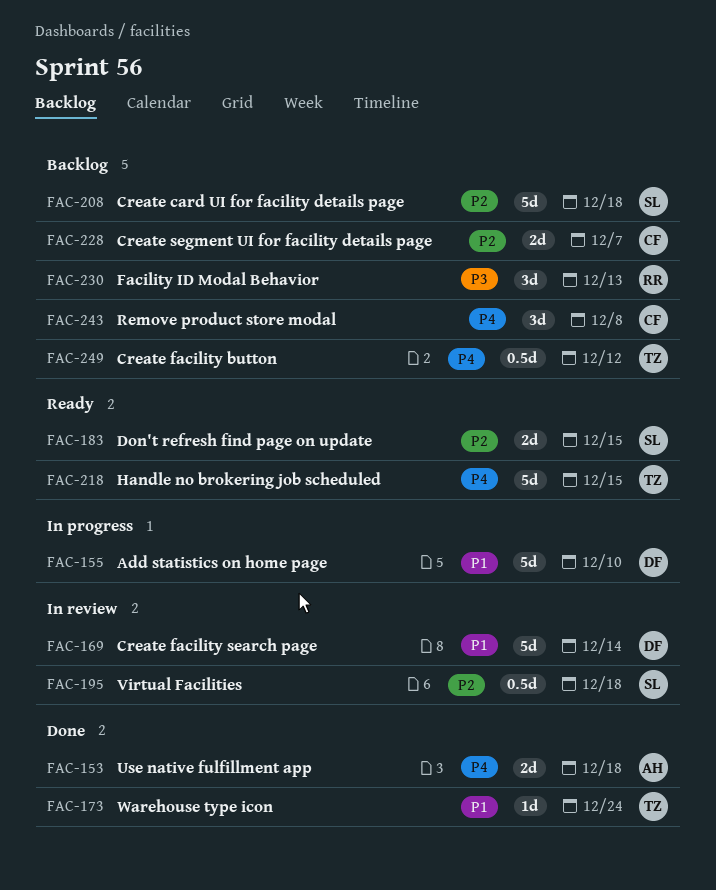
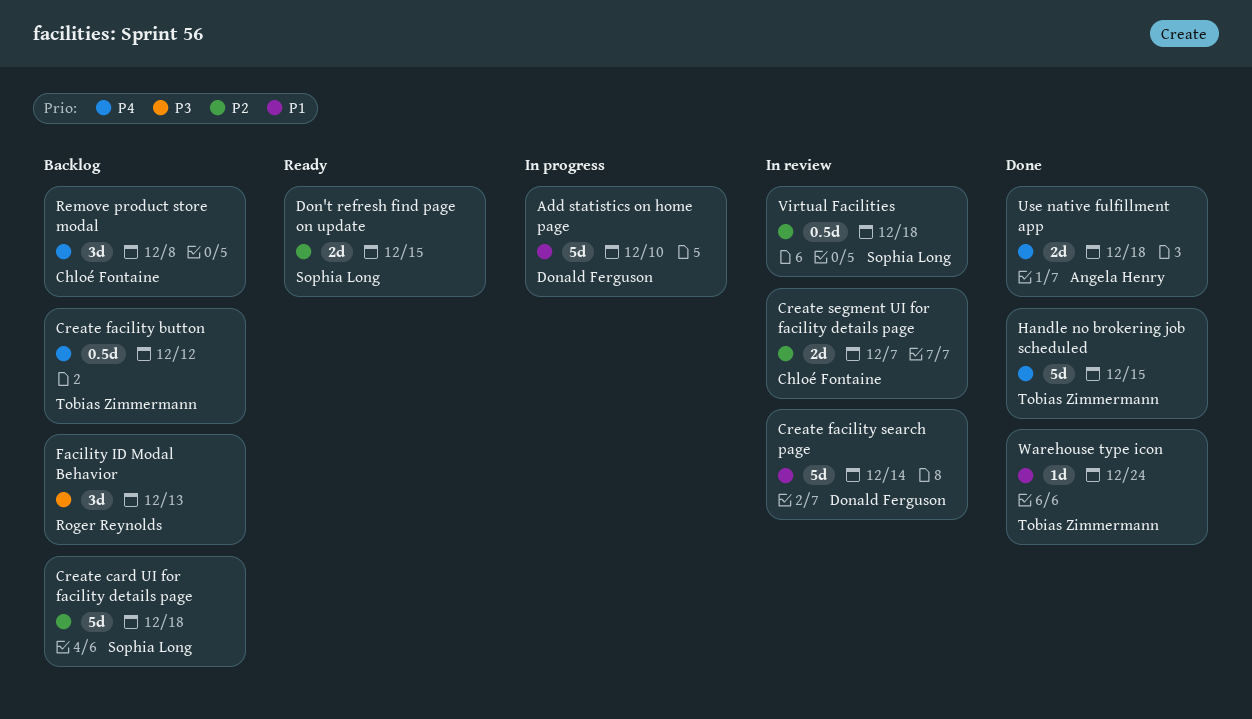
Create segment UI for facility details page, status: Backlog -> In review
Handle no brokering job scheduled, status: Ready -> Done

